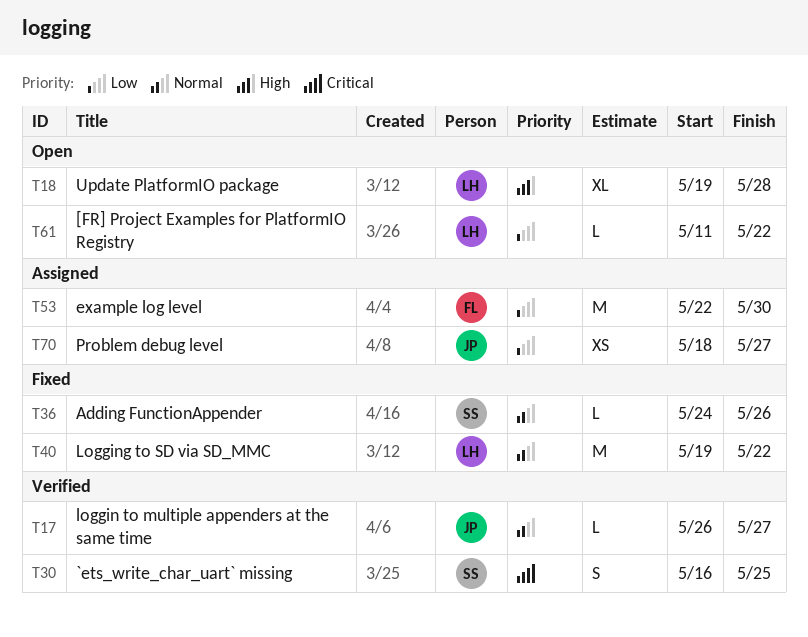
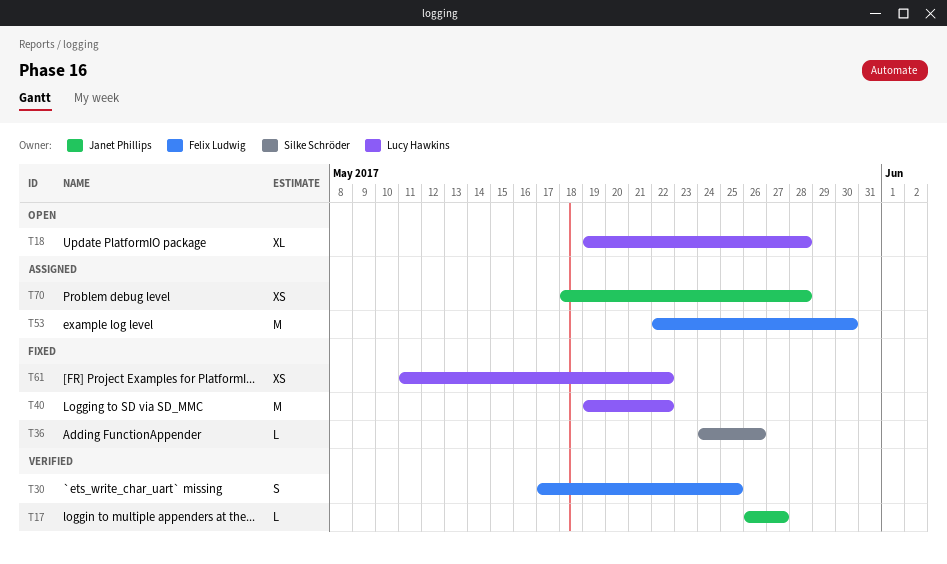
T30, owner: Silke Schröder -> Felix Ludwig
T30, start: May 16 -> May 17
T61, status: Open -> Fixed
T61, estimate: L -> XS
T70, due: May 27 -> May 28

